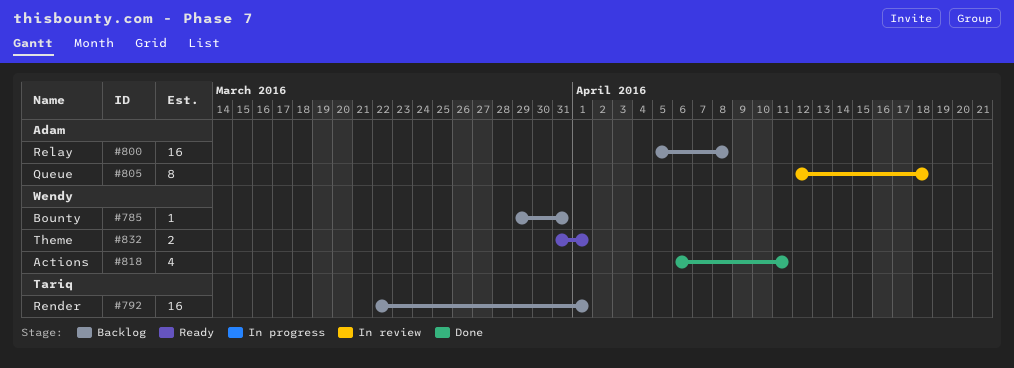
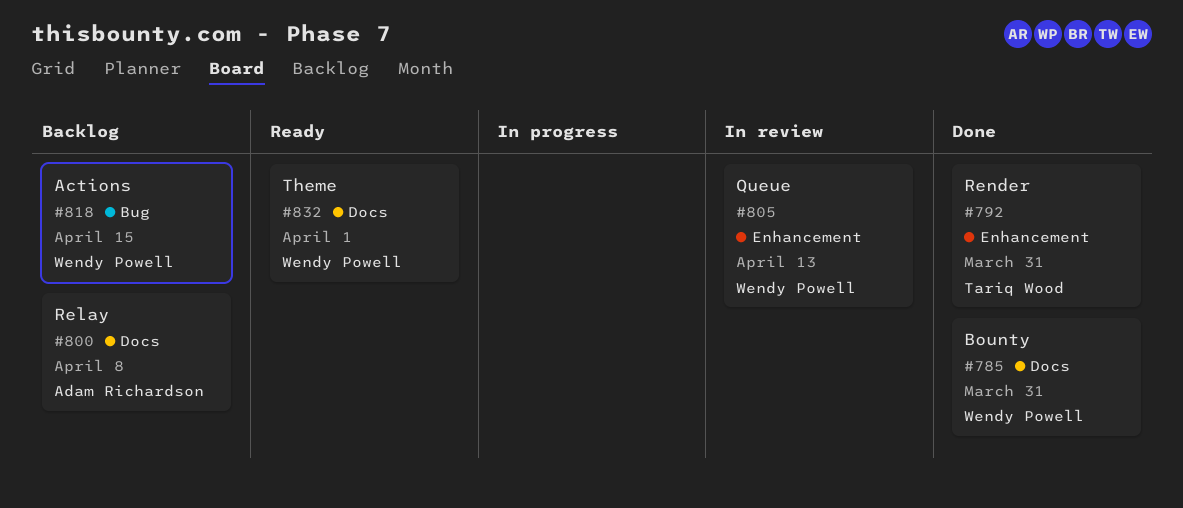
#785, status: Backlog -> Done
#792, status: Backlog -> Done
#792, due: Apr 1 -> Mar 31
#805, owner: Adam Richardson -> Wendy Powell
#805, due: Apr 18 -> Apr 13
#818, status: Done -> Backlog
#818, due: Apr 11 -> Apr 15

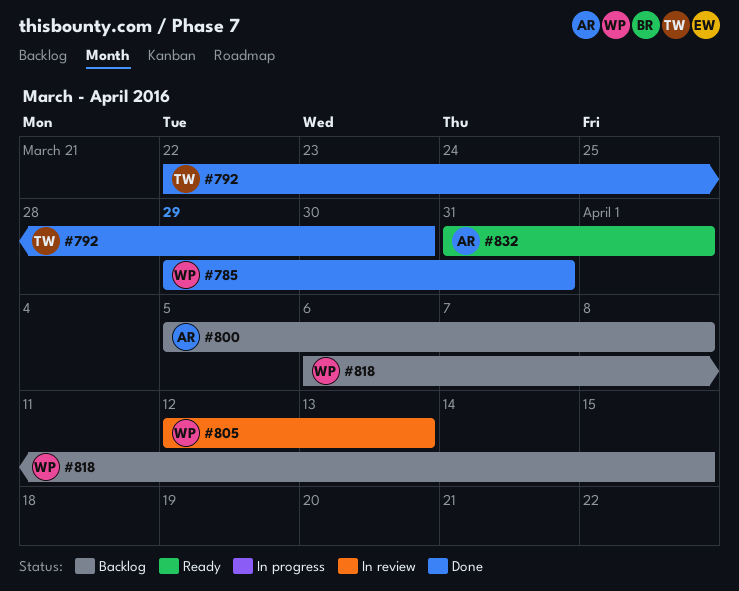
#792, due: Mar 31 -> Mar 30
#832, owner: Wendy Powell -> Adam Richardson

